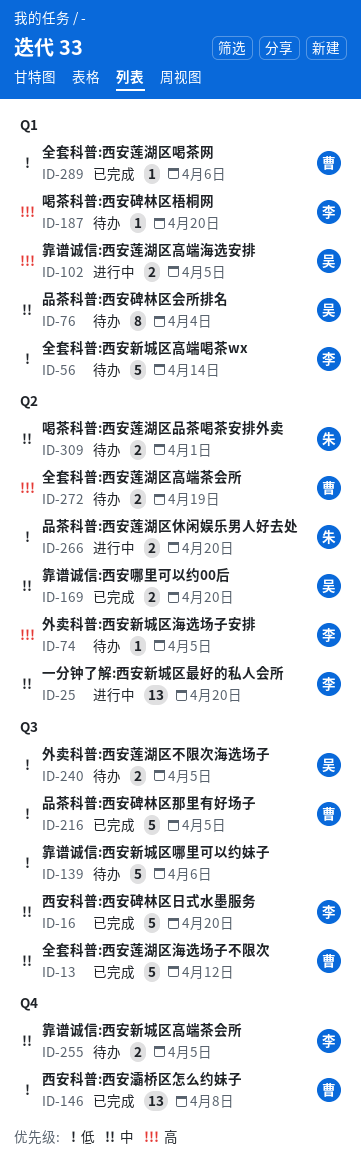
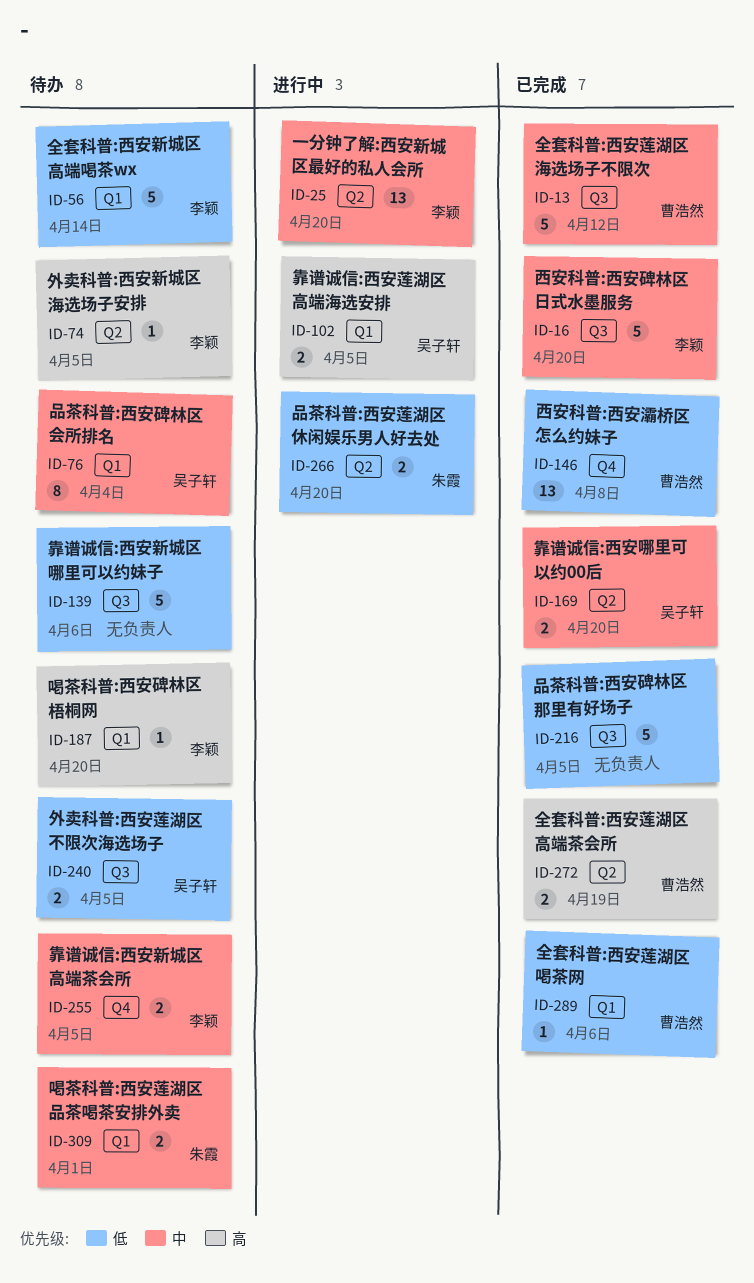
ID-216, owner: 曹浩然 -> none
ID-272, status: 待办 -> 已完成
ID-309, label: Q2 -> Q1

